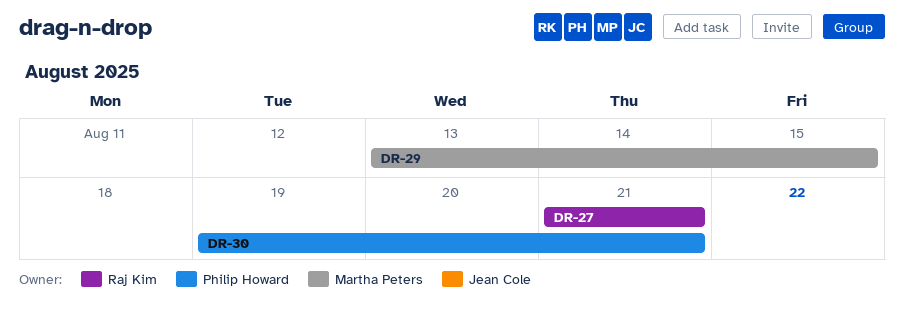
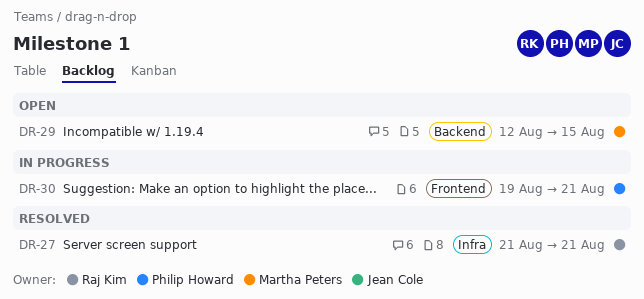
DR-29, start: Aug 13 -> Aug 12

